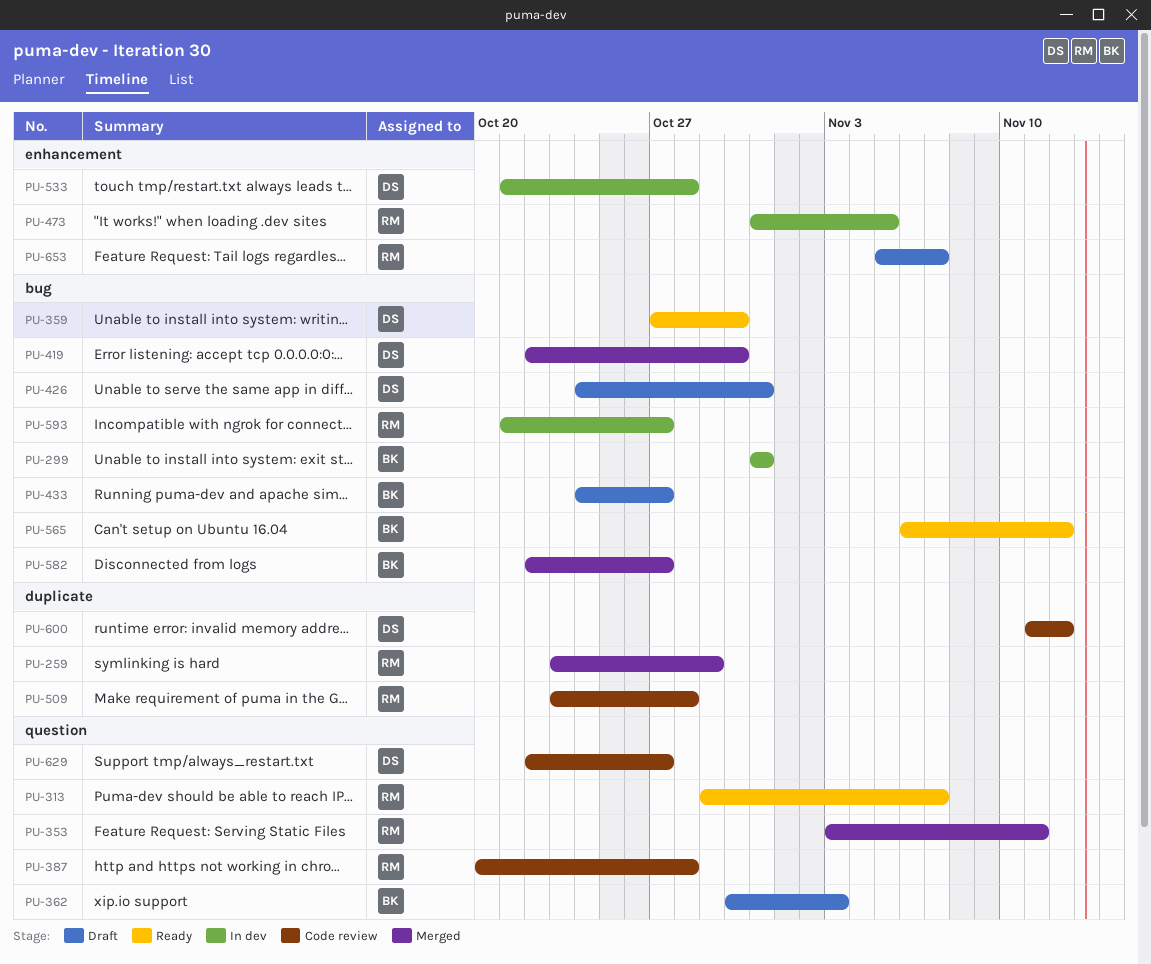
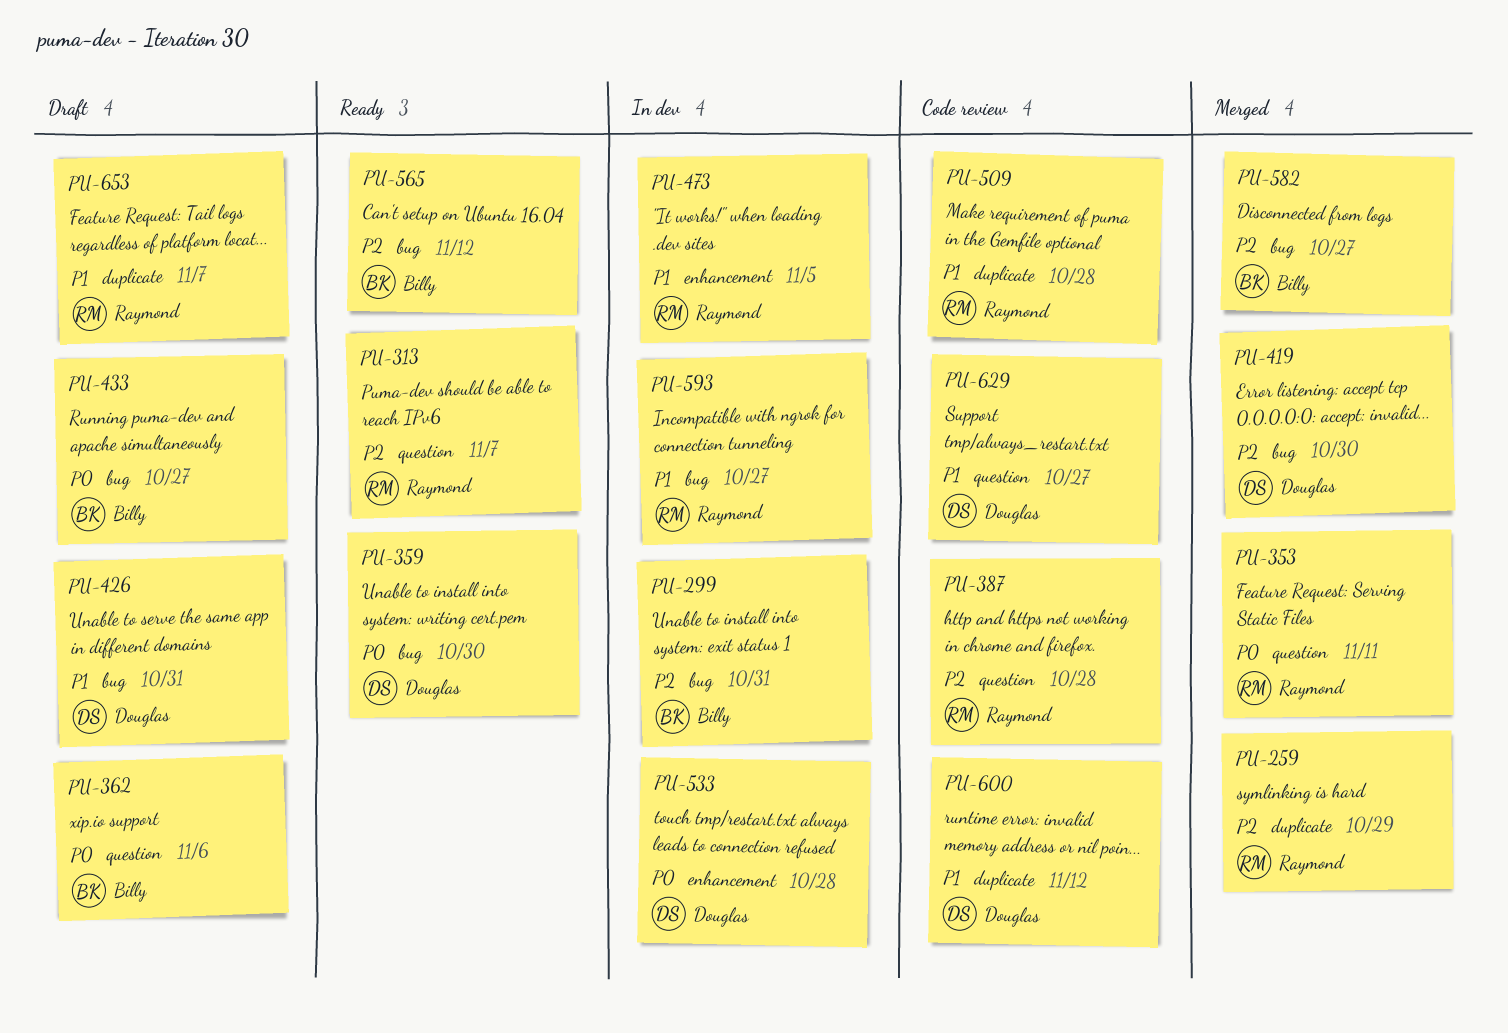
PU-362, due: Nov 3 -> Nov 6
PU-653, label: enhancement -> duplicate

